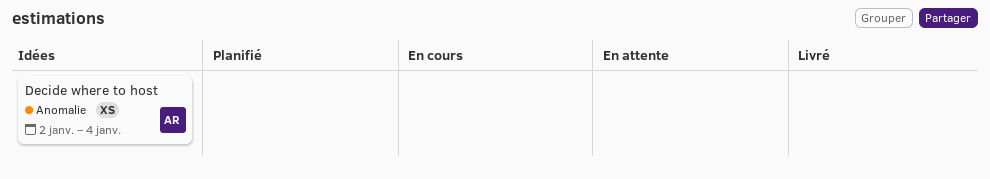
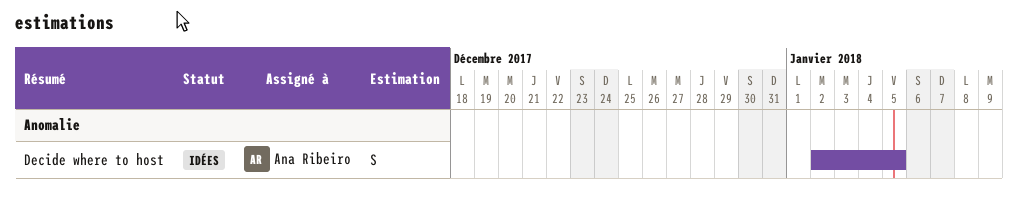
Decide where to host, estimate: XS -> S
Decide where to host, due: Jan 4 -> Jan 5

